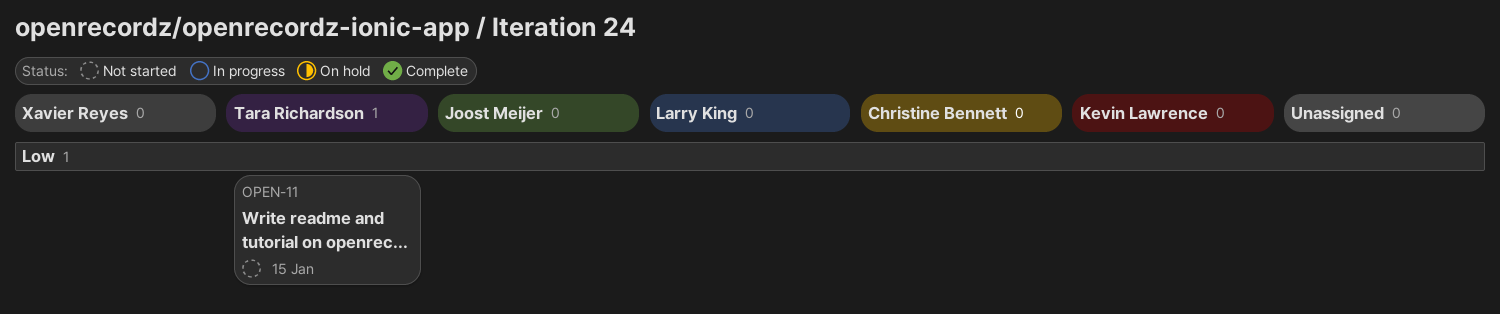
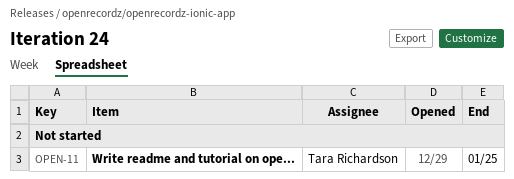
OPEN-11, due: Jan 15 -> Jan 25

